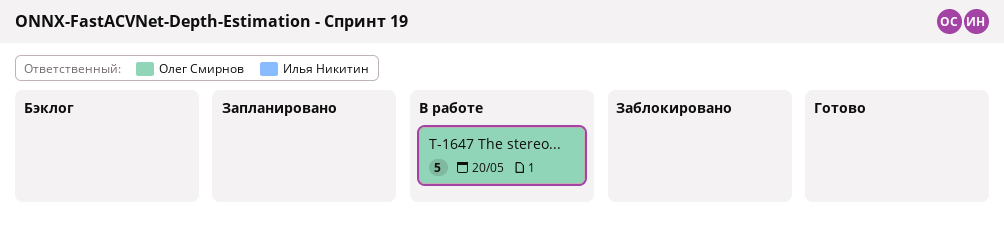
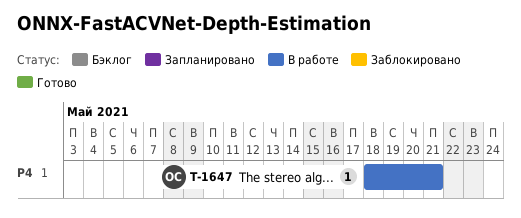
T-1647, estimate: 5 -> 1
T-1647, due: May 20 -> May 21

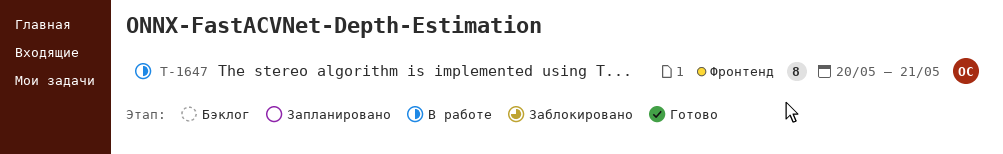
T-1647, estimate: 1 -> 8
T-1647, start: May 18 -> May 20

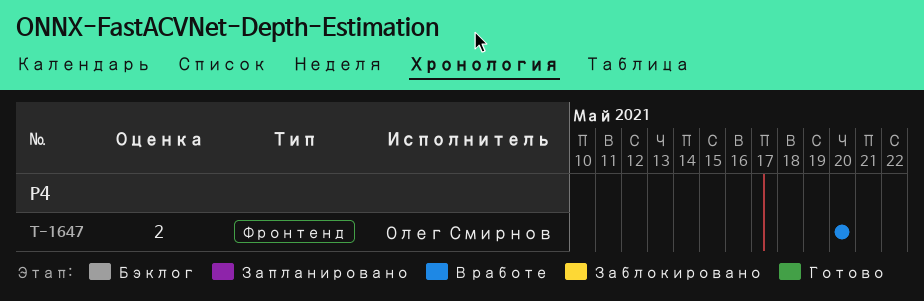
T-1647, estimate: 8 -> 2
T-1647, due: May 21 -> May 20

